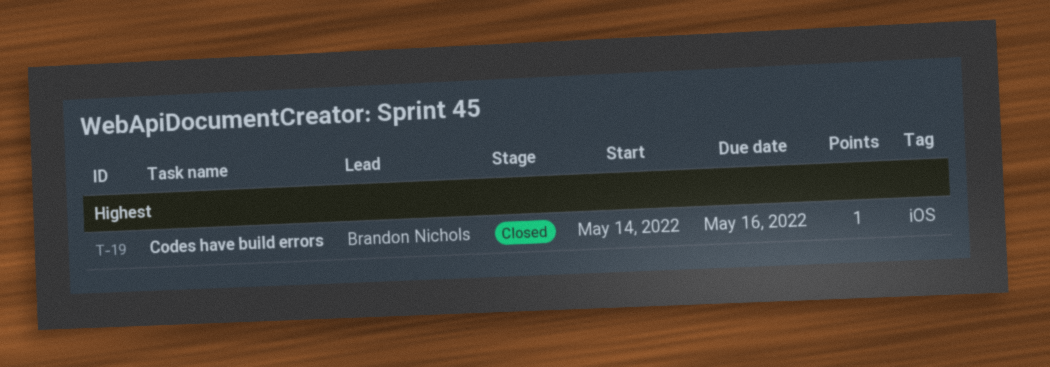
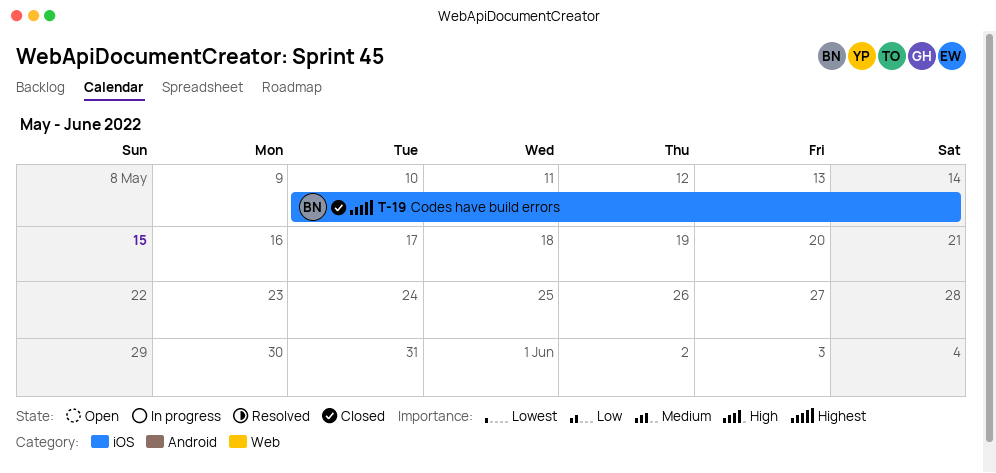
T-19, start: May 14 -> May 10
T-19, due: May 16 -> May 14

